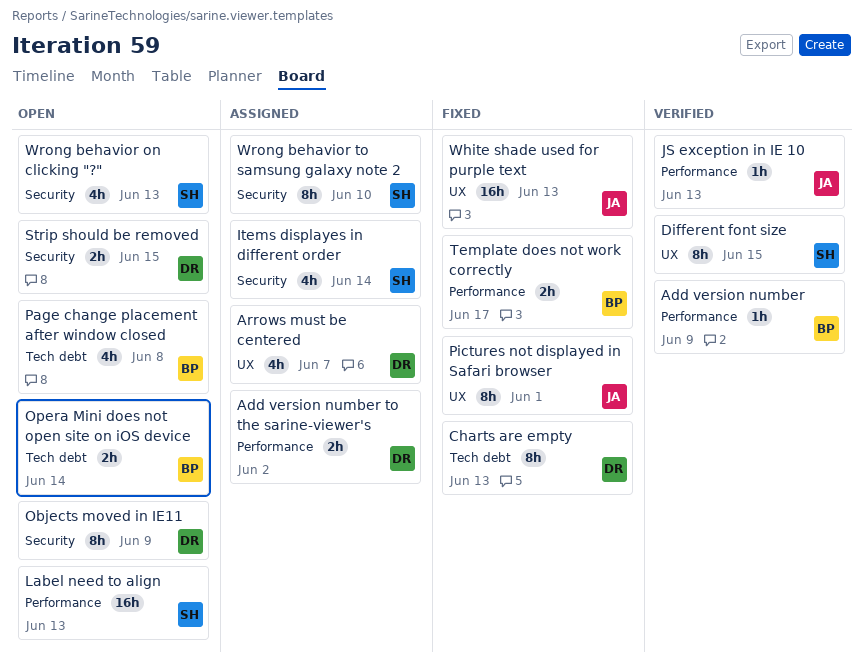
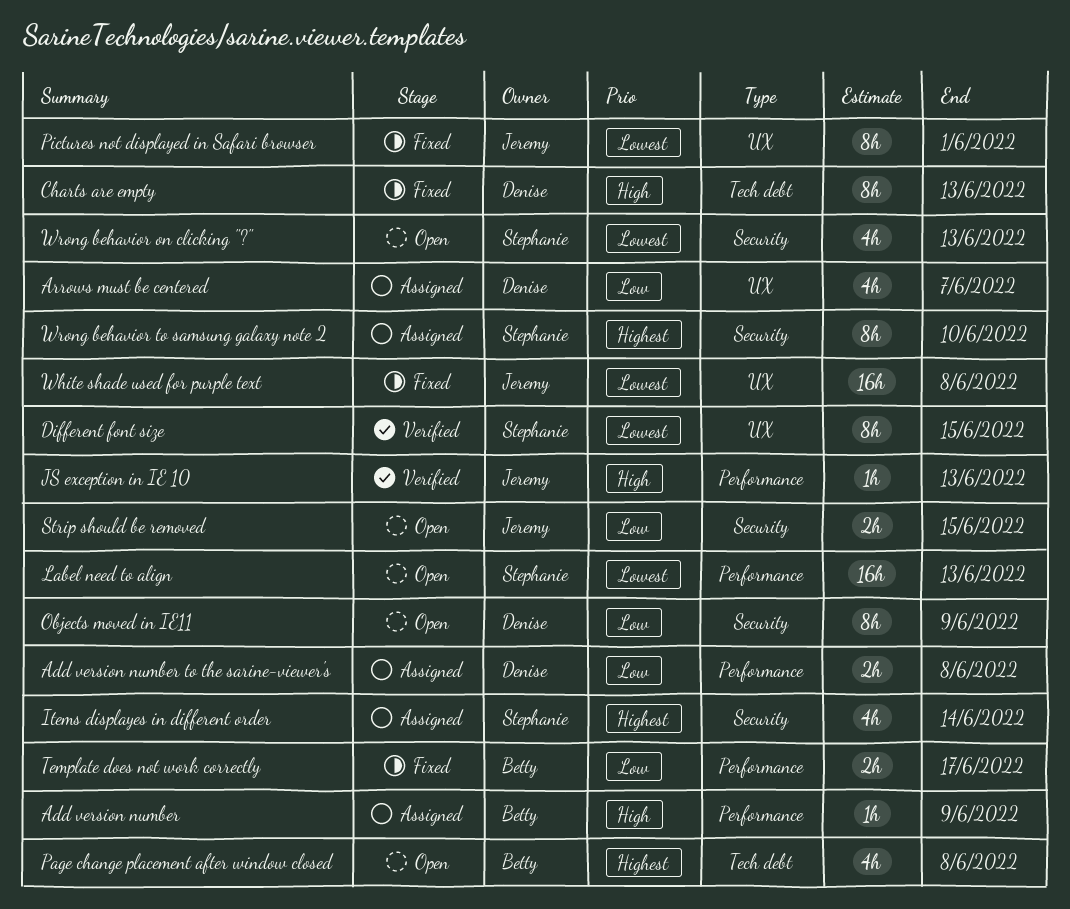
Add version number, status: Verified -> Assigned
Add version number to the sarine-viewer's, due: Jun 2 -> Jun 8
Opera Mini does not open site on iOS device: present -> none
Strip should be removed, owner: Denise -> Jeremy
White shade used for purple text, due: Jun 13 -> Jun 8

